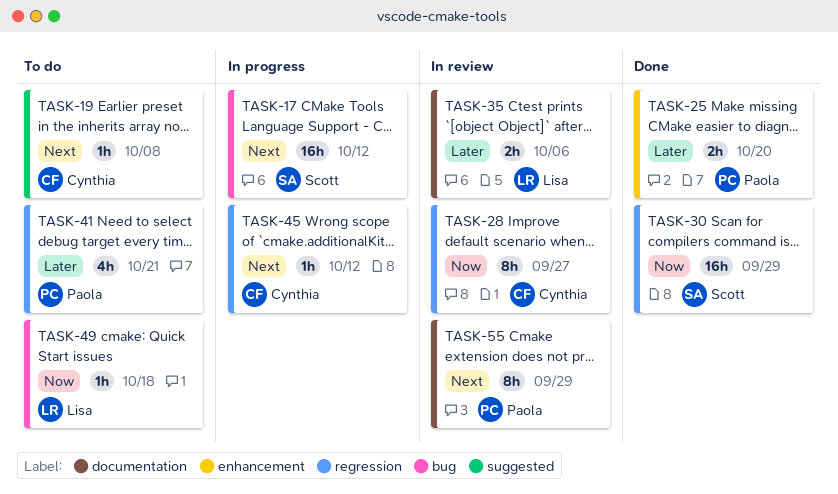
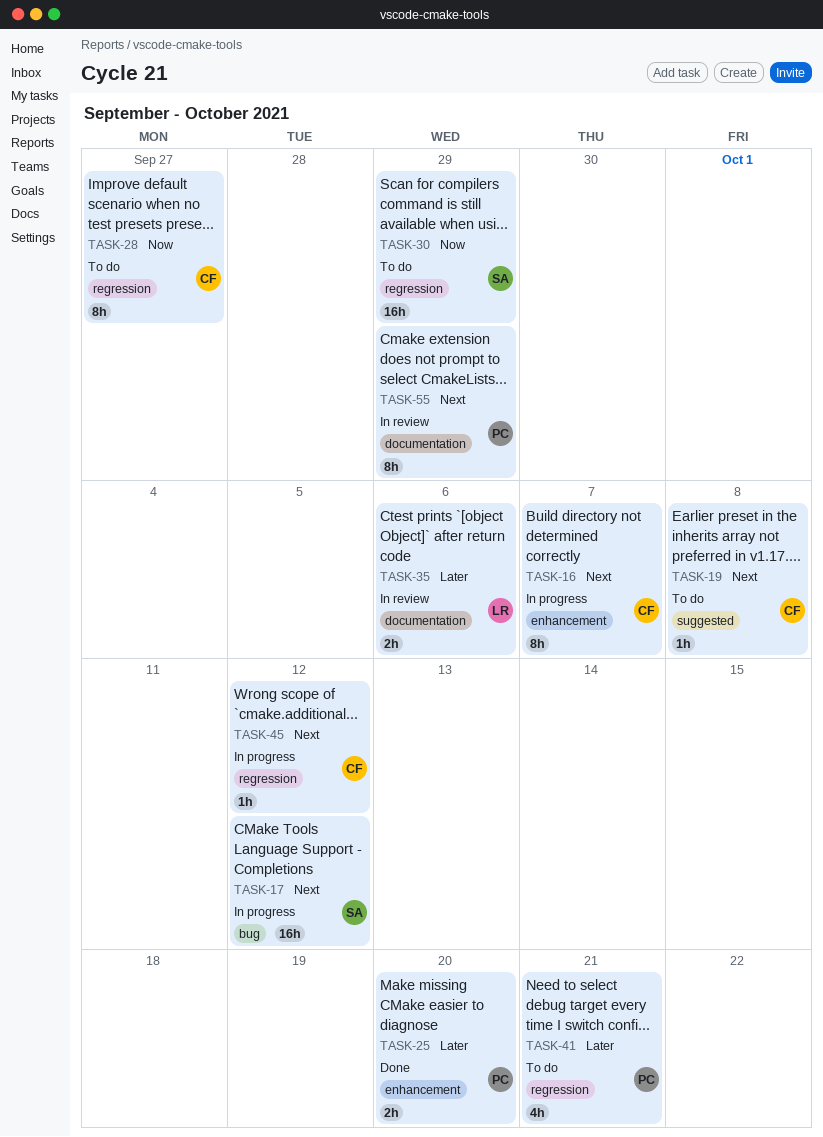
TASK-16: none -> present
TASK-28, status: In review -> To do
TASK-30, status: Done -> To do
TASK-49: present -> none

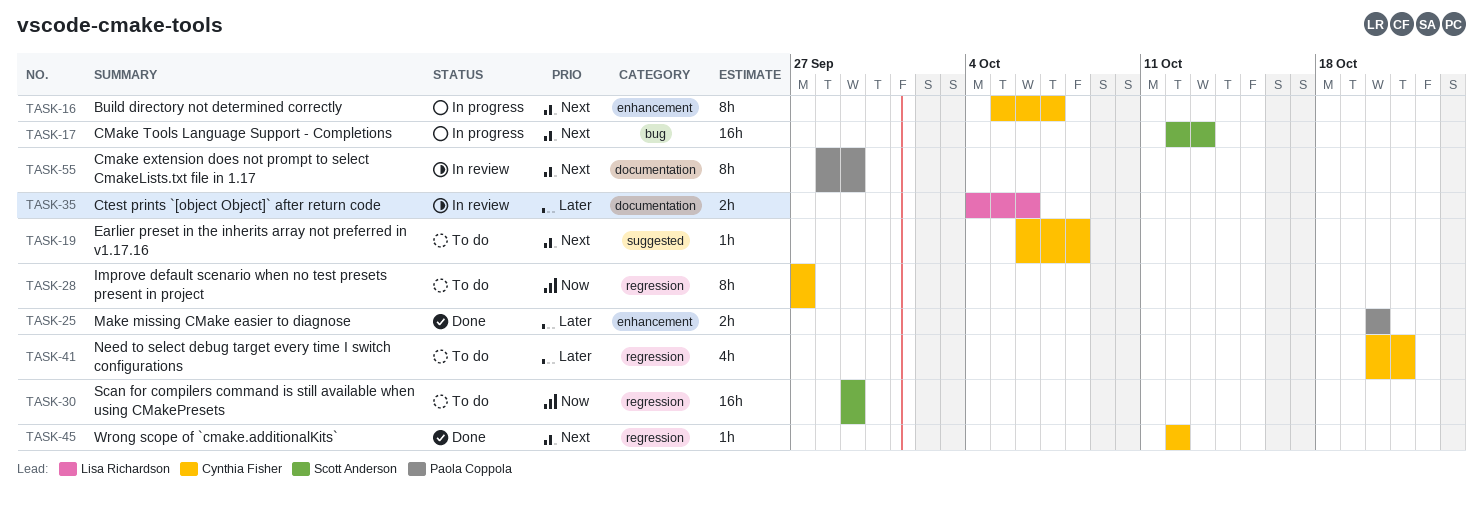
TASK-17, due: Oct 12 -> Oct 13
TASK-41, owner: Paola Coppola -> Cynthia Fisher
TASK-45, status: In progress -> Done

